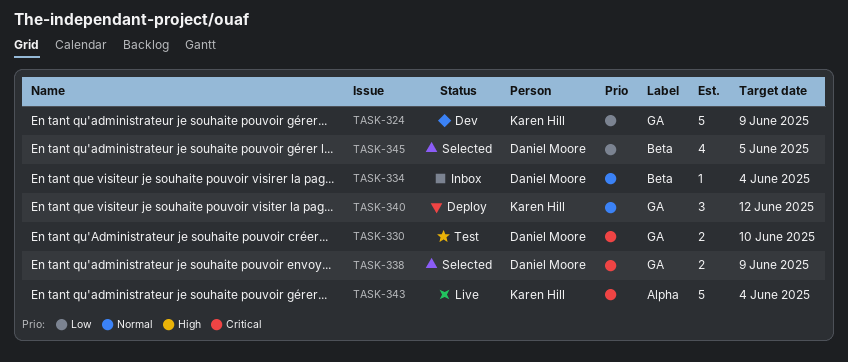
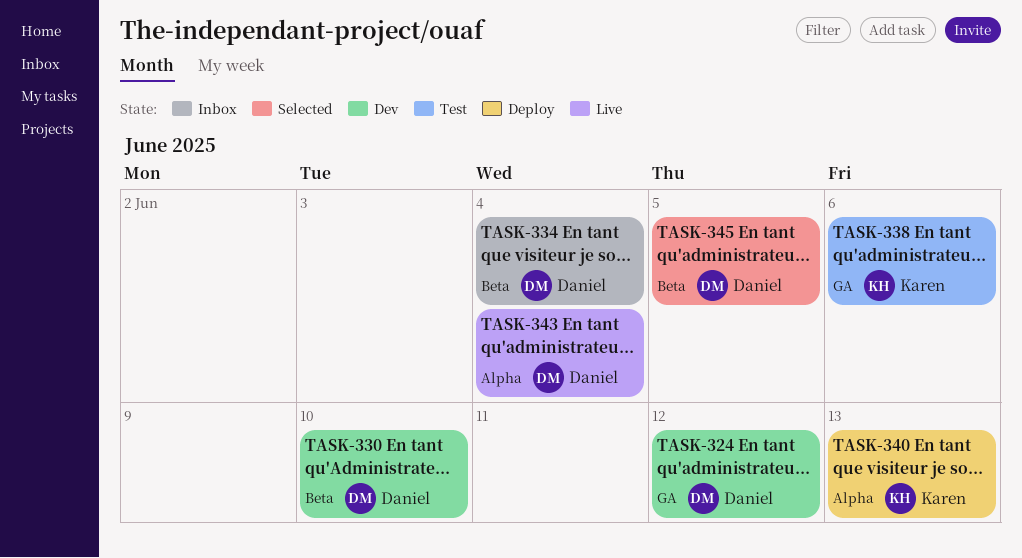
TASK-324, owner: Karen Hill -> Daniel Moore
TASK-324, due: Jun 9 -> Jun 12
TASK-330, status: Test -> Dev
TASK-330, label: GA -> Beta
TASK-338, status: Selected -> Test
TASK-338, owner: Daniel Moore -> Karen Hill
TASK-338, due: Jun 9 -> Jun 6
TASK-340, label: GA -> Alpha
TASK-340, due: Jun 12 -> Jun 13
TASK-343, owner: Karen Hill -> Daniel Moore

